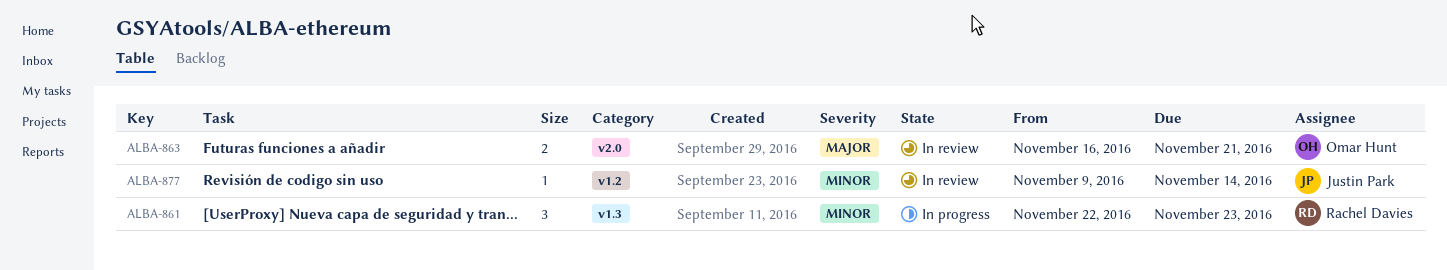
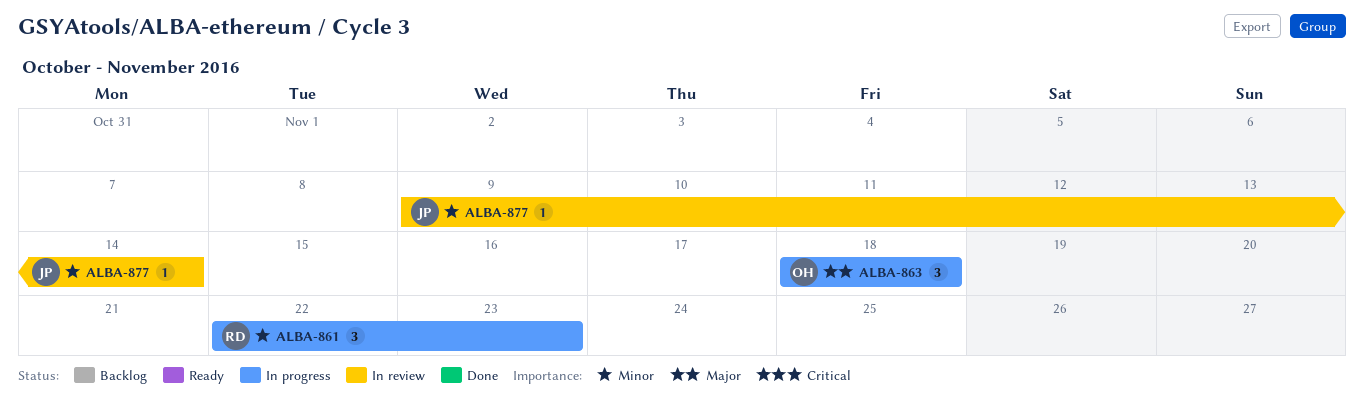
ALBA-863, status: In review -> In progress
ALBA-863, estimate: 2 -> 3
ALBA-863, start: Nov 16 -> Nov 18
ALBA-863, due: Nov 21 -> Nov 18

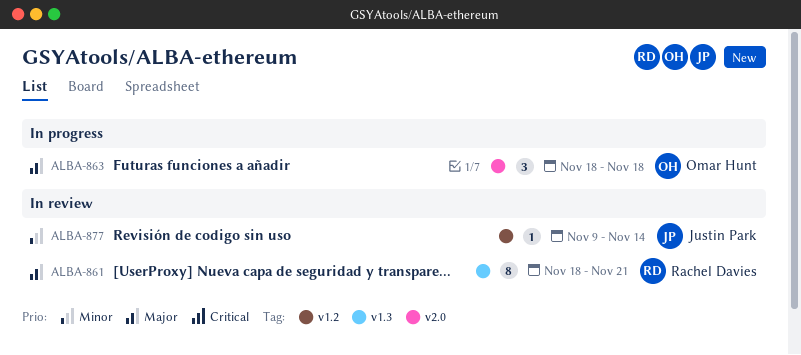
ALBA-861, status: In progress -> In review
ALBA-861, priority: Minor -> Major
ALBA-861, estimate: 3 -> 8
ALBA-861, start: Nov 22 -> Nov 18
ALBA-861, due: Nov 23 -> Nov 21

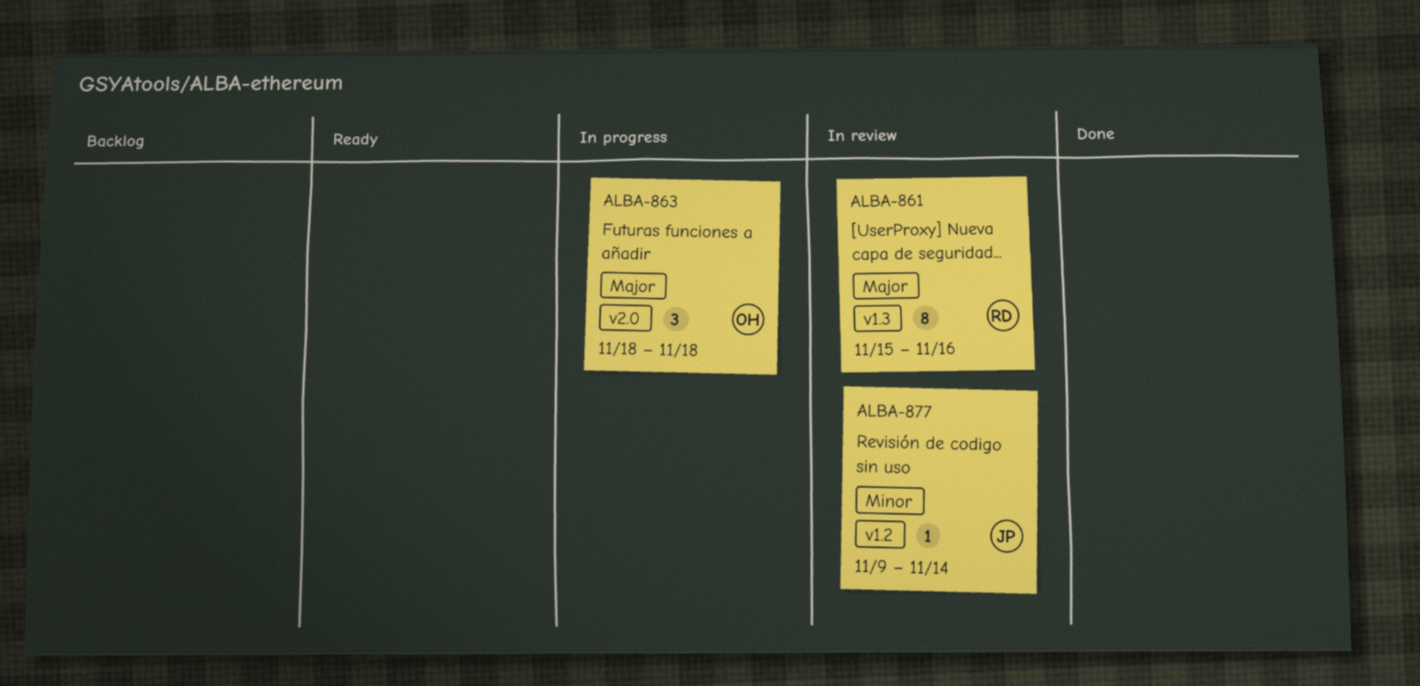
ALBA-861, start: Nov 18 -> Nov 15
ALBA-861, due: Nov 21 -> Nov 16

